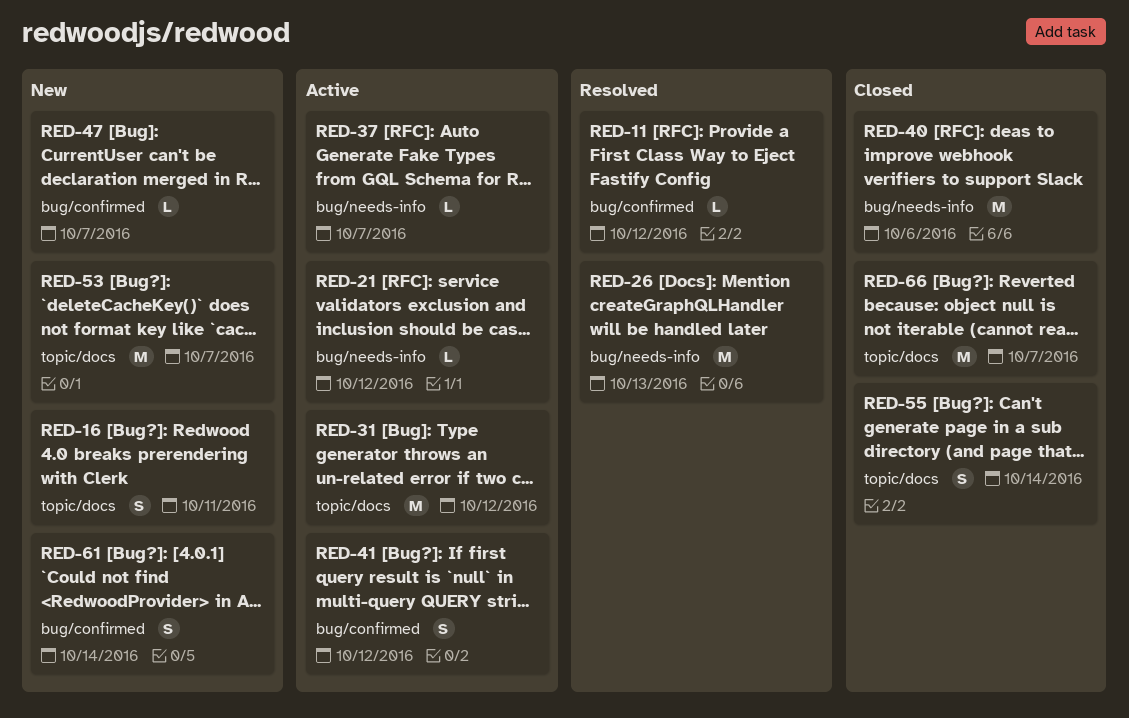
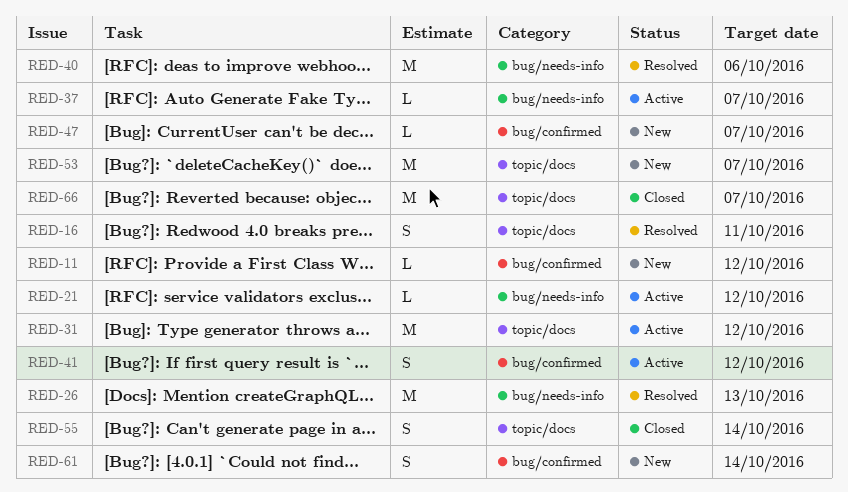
RED-11, status: Resolved -> New
RED-16, status: New -> Resolved
RED-40, status: Closed -> Resolved

